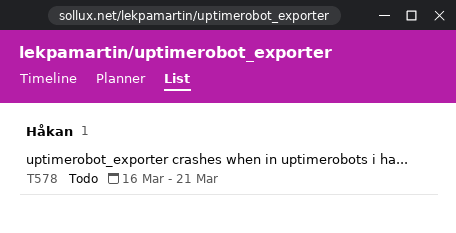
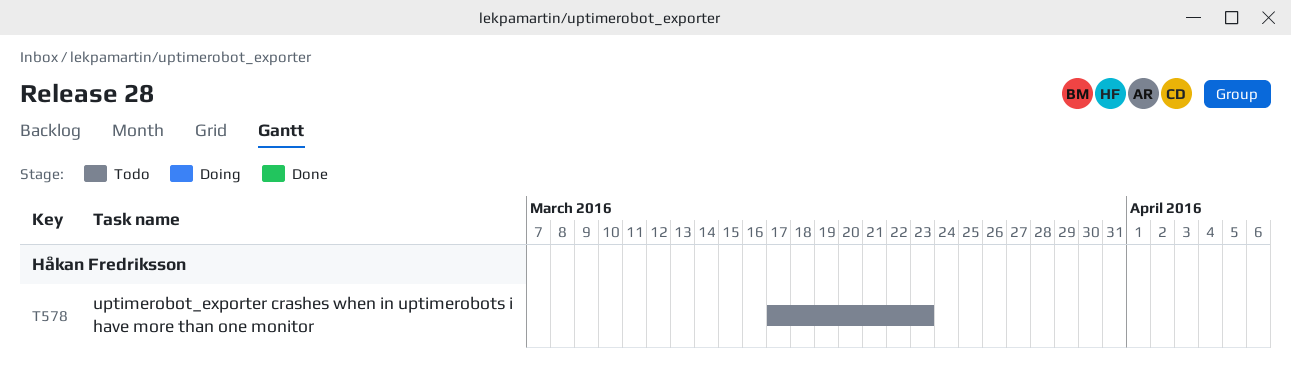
T578, start: Mar 16 -> Mar 17
T578, due: Mar 21 -> Mar 23

